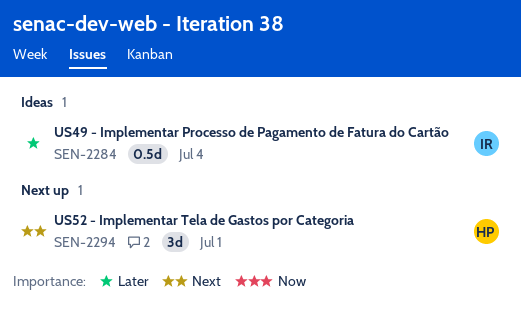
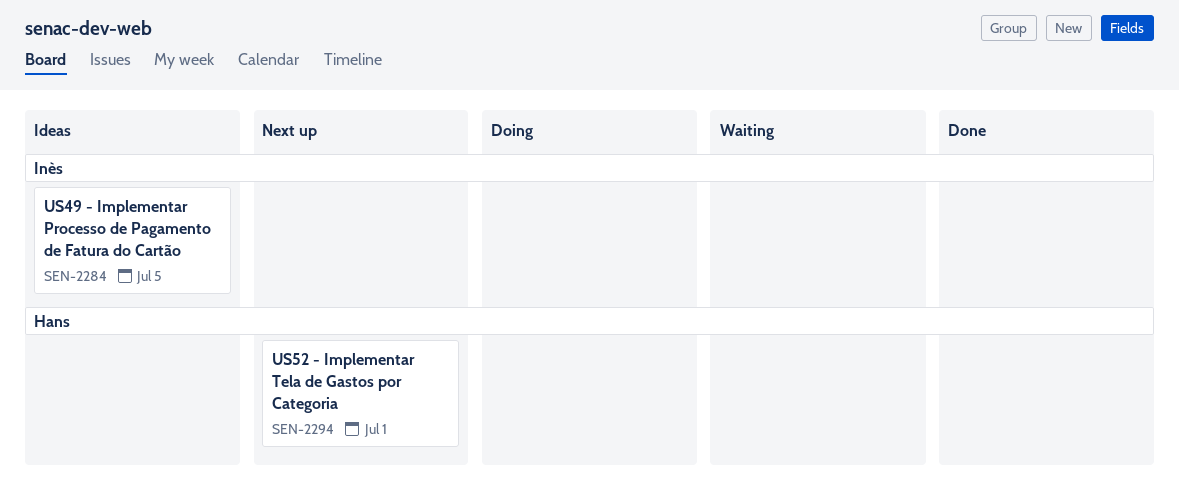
SEN-2284, due: Jul 4 -> Jul 5

